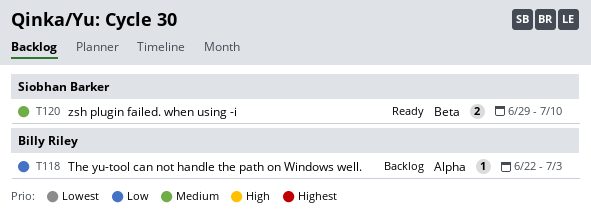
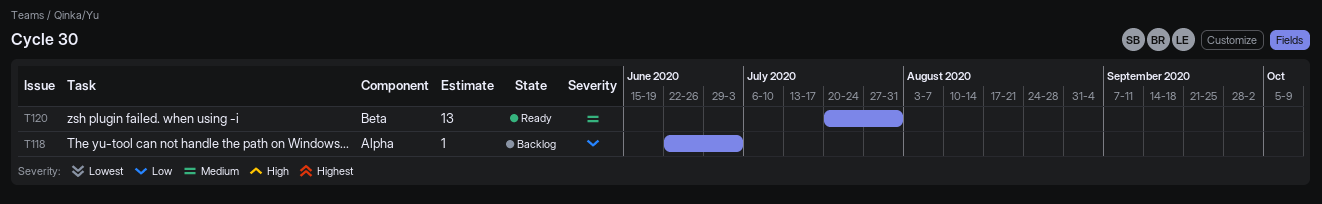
T120, estimate: 2 -> 13
T120, start: Jun 29 -> Jul 20
T120, due: Jul 10 -> Jul 31

